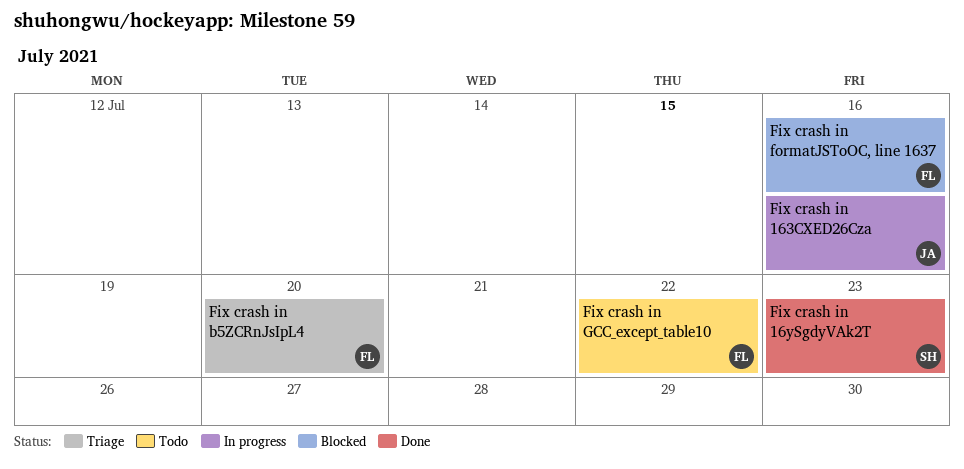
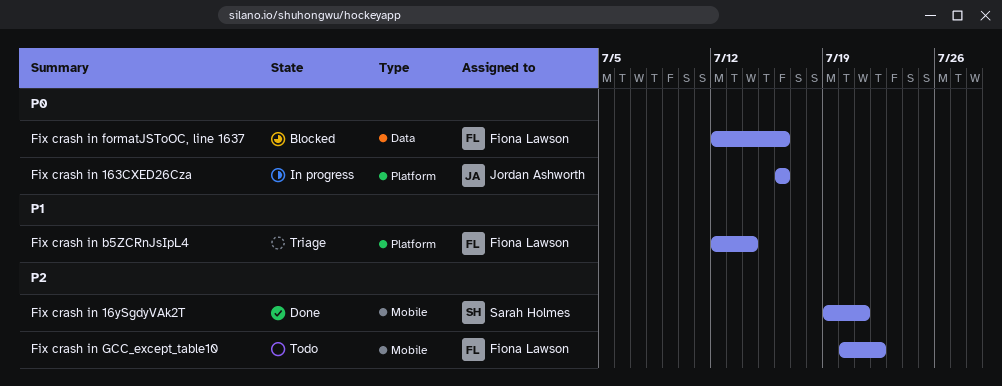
Fix crash in 16ySgdyVAk2T, due: Jul 23 -> Jul 21
Fix crash in b5ZCRnJsIpL4, due: Jul 20 -> Jul 14

